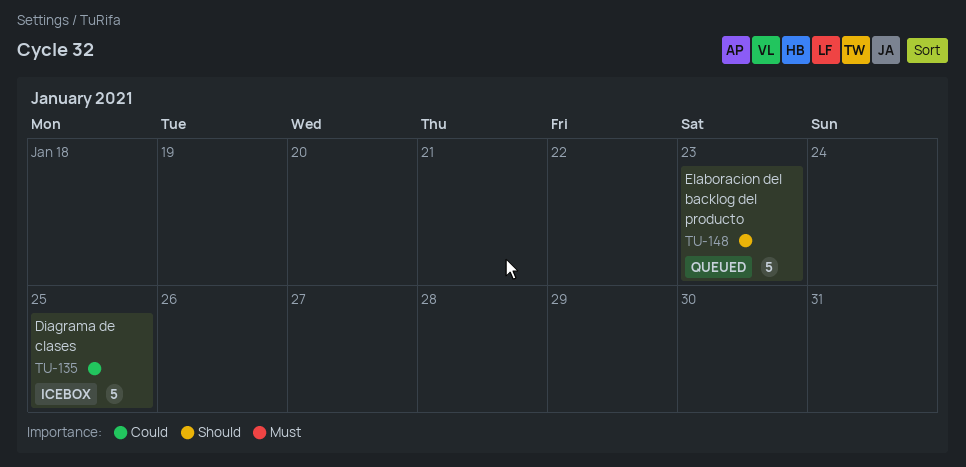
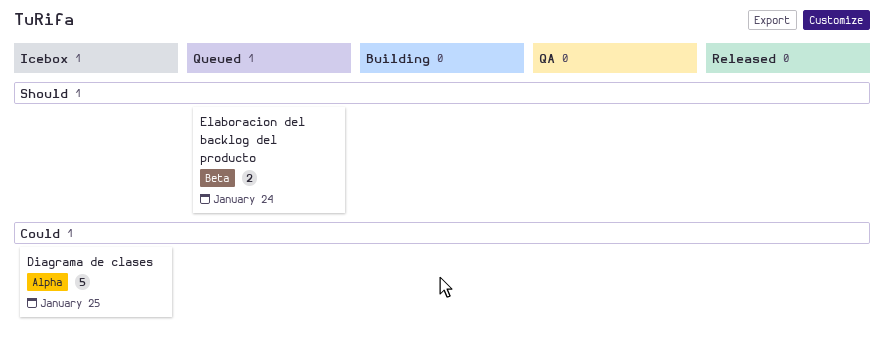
Elaboracion del backlog del producto, estimate: 5 -> 2
Elaboracion del backlog del producto, due: Jan 23 -> Jan 24

